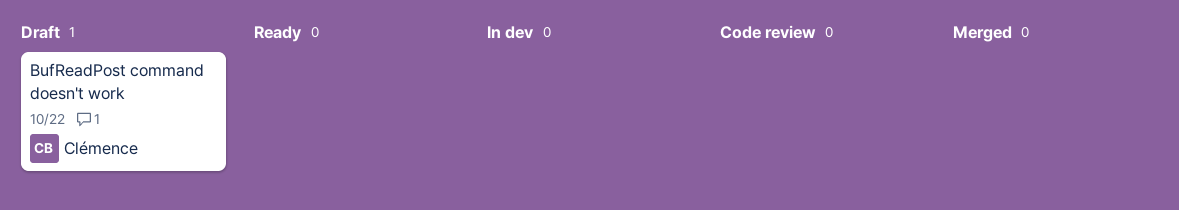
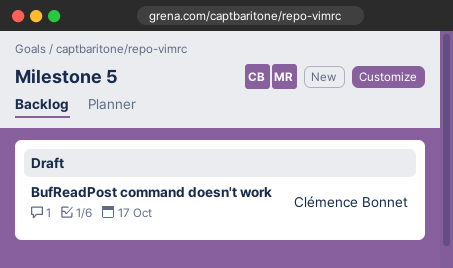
BufReadPost command doesn't work, due: Oct 22 -> Oct 17

